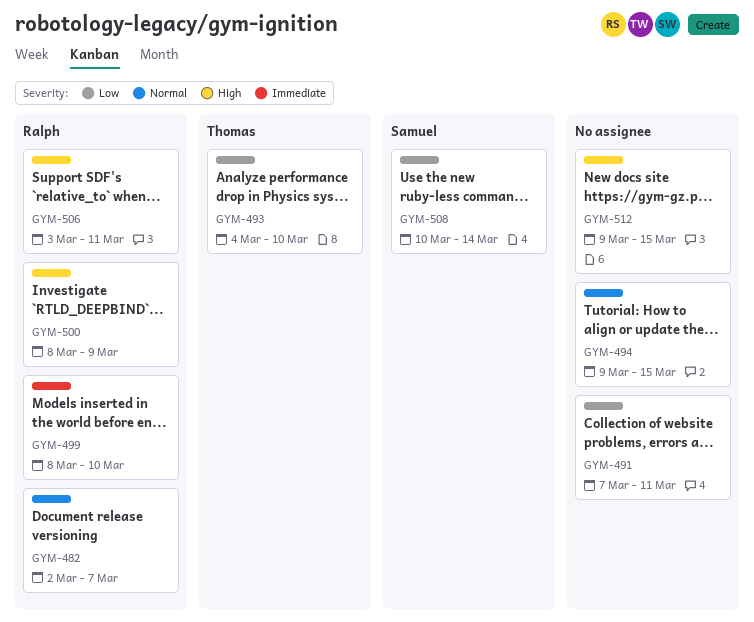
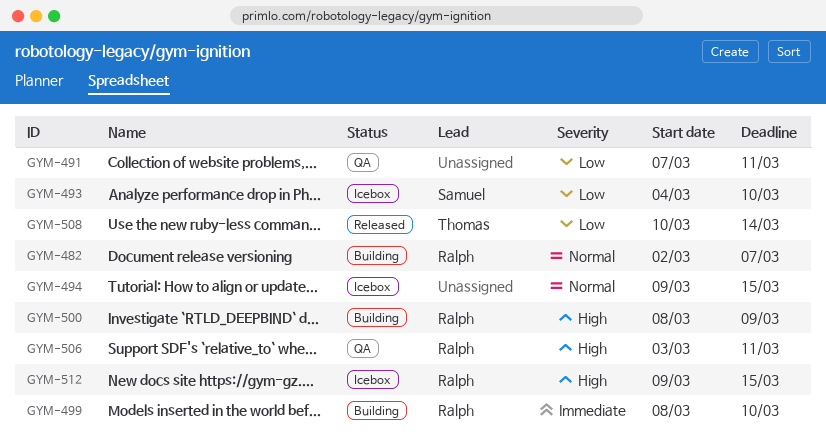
GYM-493, owner: Thomas -> Samuel
GYM-508, owner: Samuel -> Thomas
GYM-512, owner: none -> Ralph

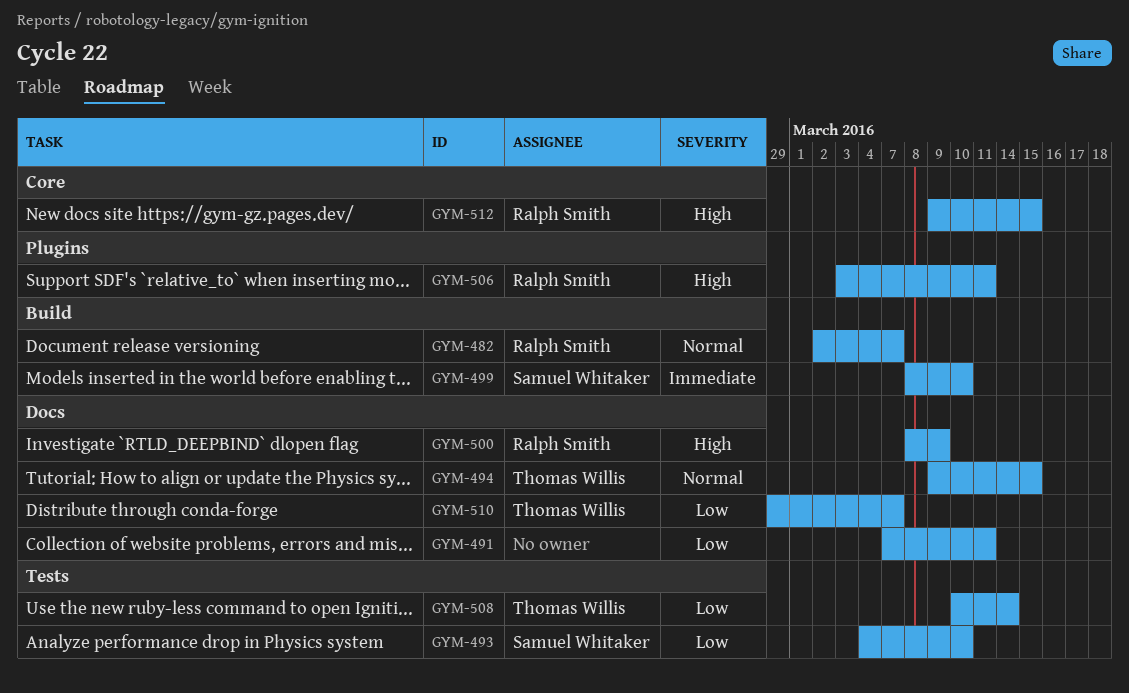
GYM-494, owner: none -> Thomas Willis
GYM-499, owner: Ralph Smith -> Samuel Whitaker
GYM-510: none -> present

